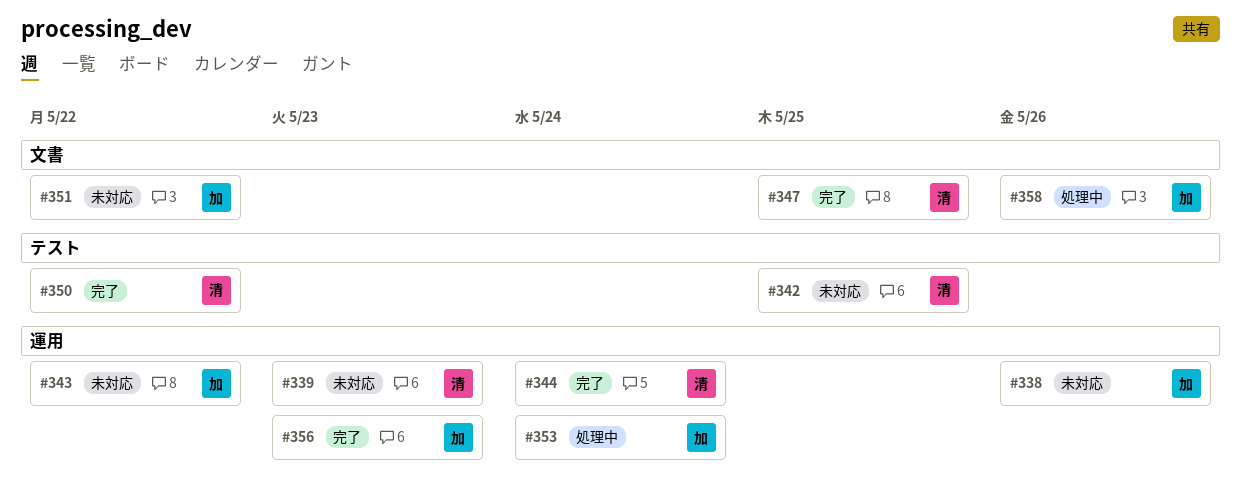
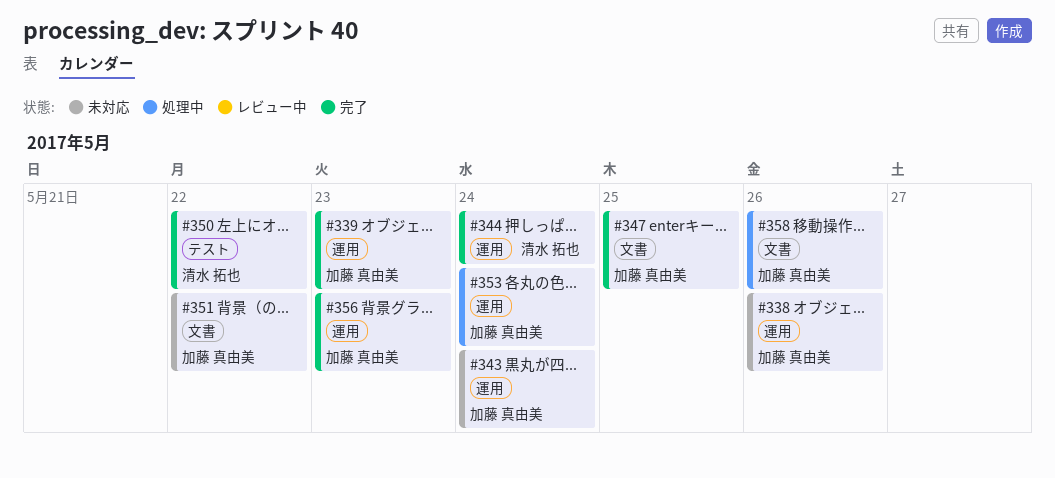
#339, status: 未対応 -> 完了
#339, owner: 清水 拓也 -> 加藤 真由美
#342: present -> none
#343, due: May 22 -> May 24
#347, owner: 清水 拓也 -> 加藤 真由美

